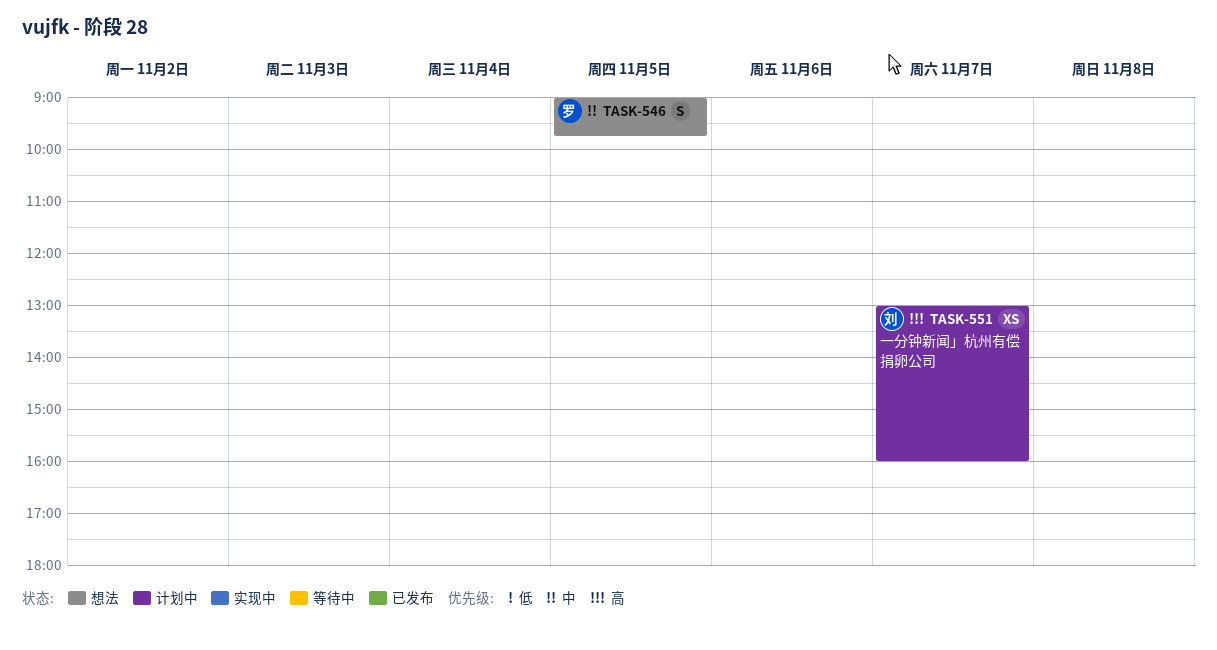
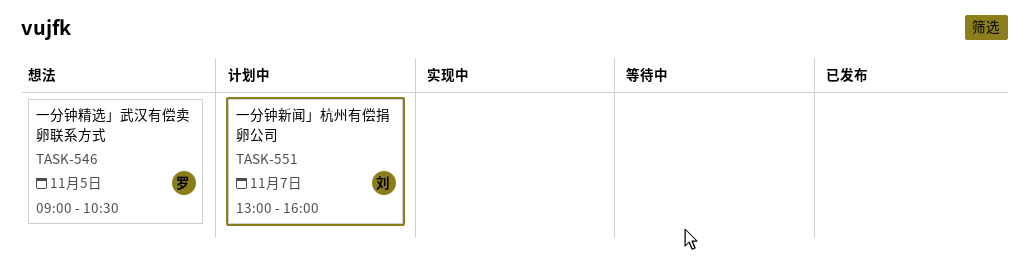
TASK-546, ends: 09:45 -> 10:30

